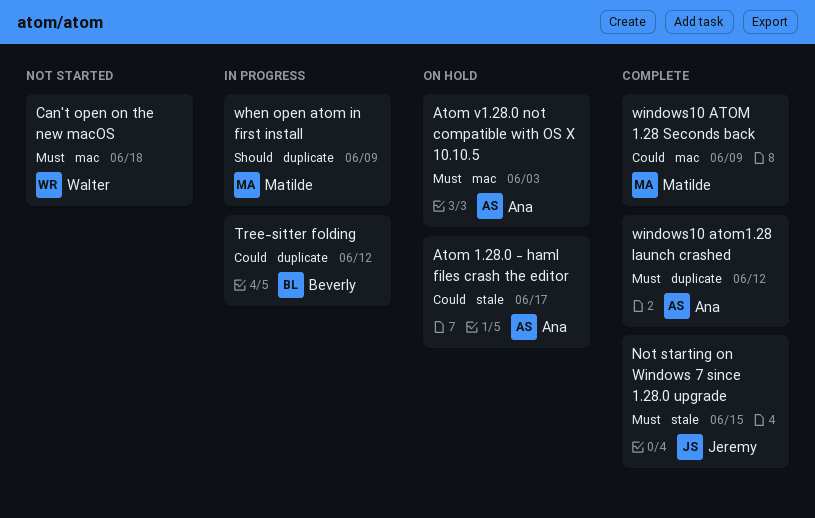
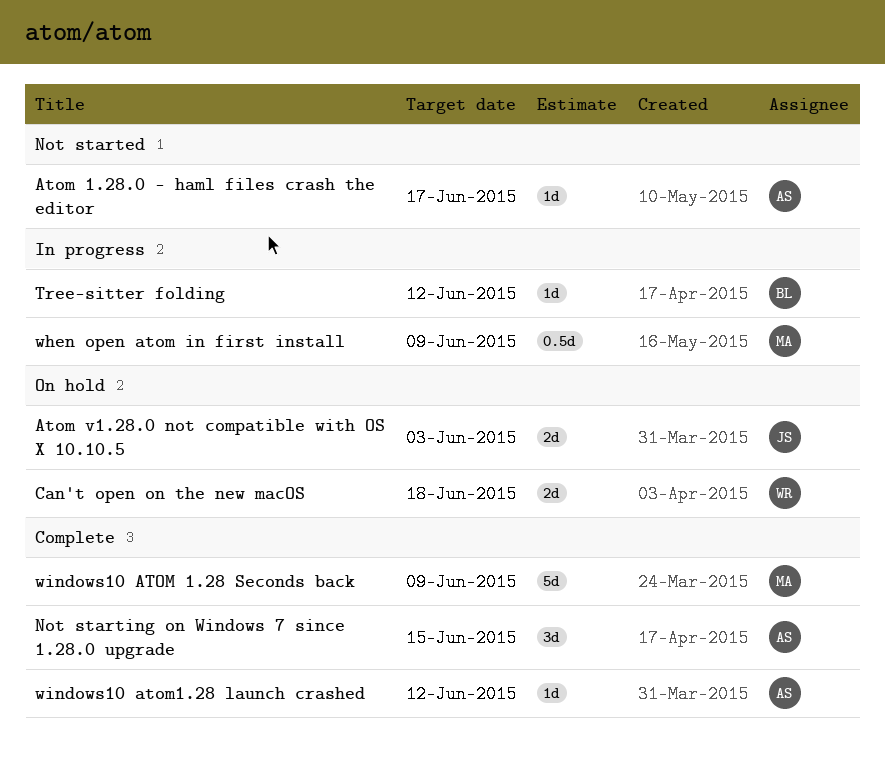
Atom 1.28.0 - haml files crash the editor, status: On hold -> Not started
Atom v1.28.0 not compatible with OS X 10.10.5, owner: Ana -> Jeremy
Can't open on the new macOS, status: Not started -> On hold
Not starting on Windows 7 since 1.28.0 upgrade, owner: Jeremy -> Ana

